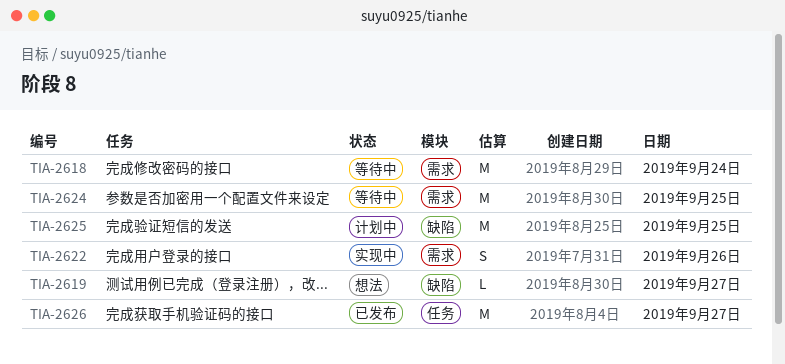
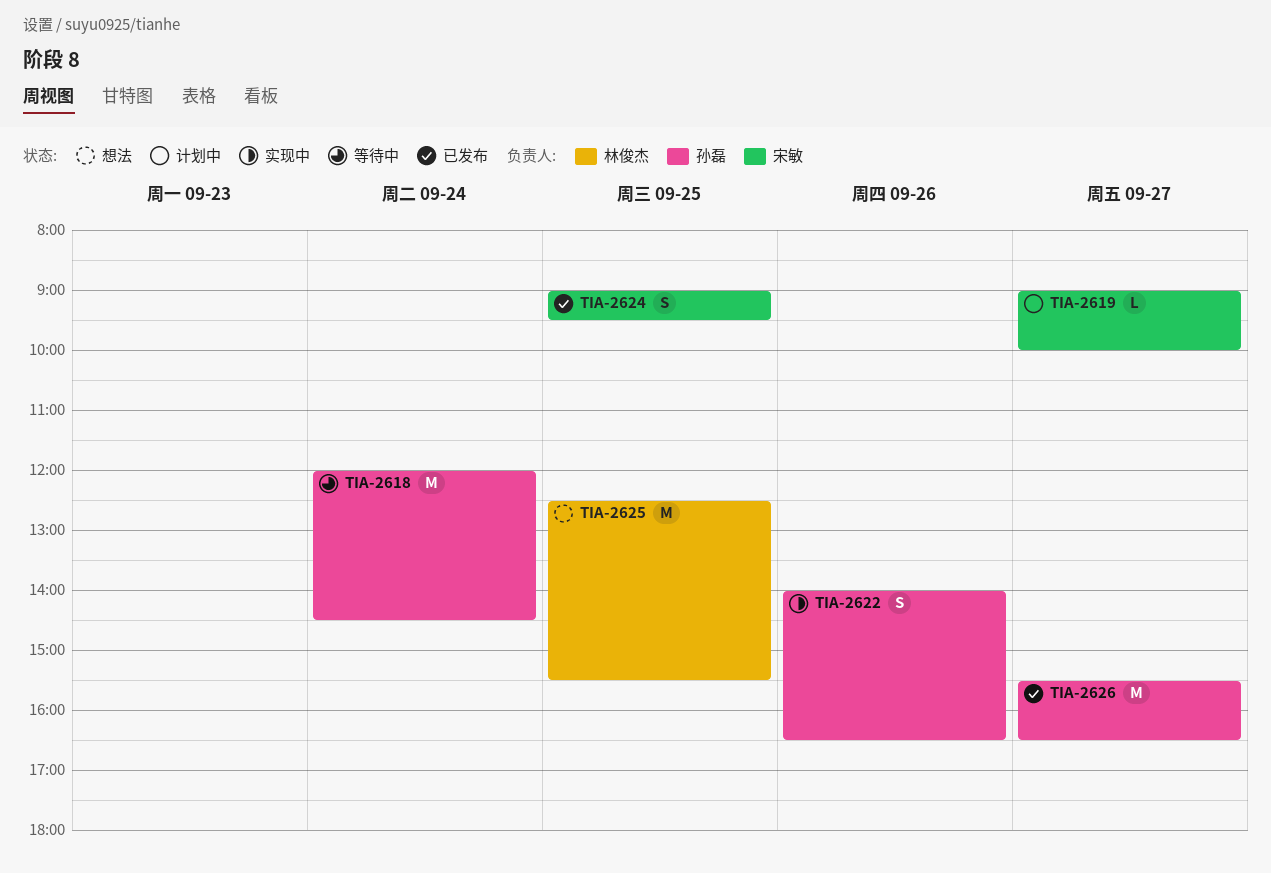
TIA-2619, status: 想法 -> 计划中
TIA-2624, status: 等待中 -> 已发布
TIA-2624, estimate: M -> S
TIA-2625, status: 计划中 -> 想法

